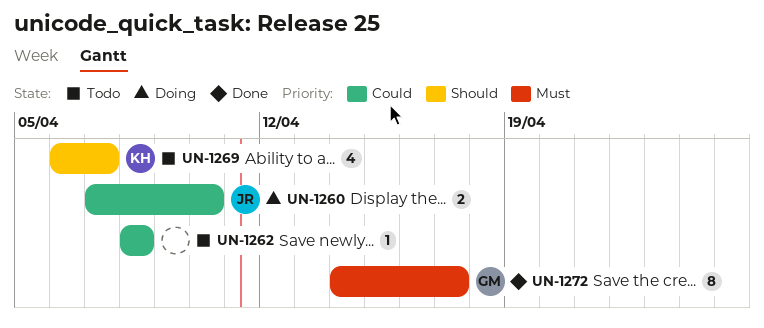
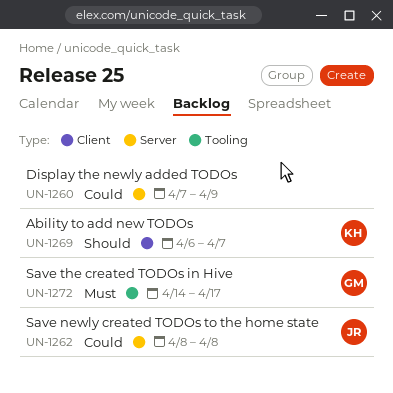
UN-1260, owner: JR -> none
UN-1260, due: Apr 10 -> Apr 9
UN-1262, owner: none -> JR

